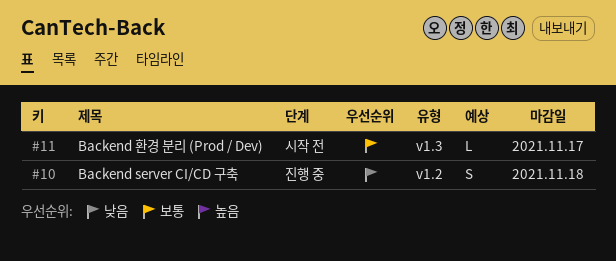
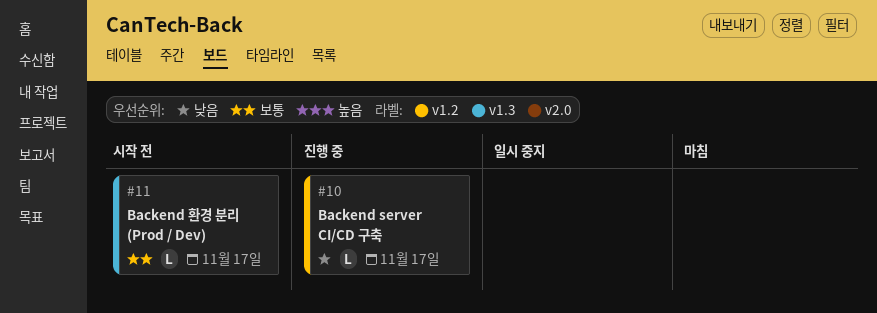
#10, estimate: S -> L
#10, due: Nov 18 -> Nov 17

